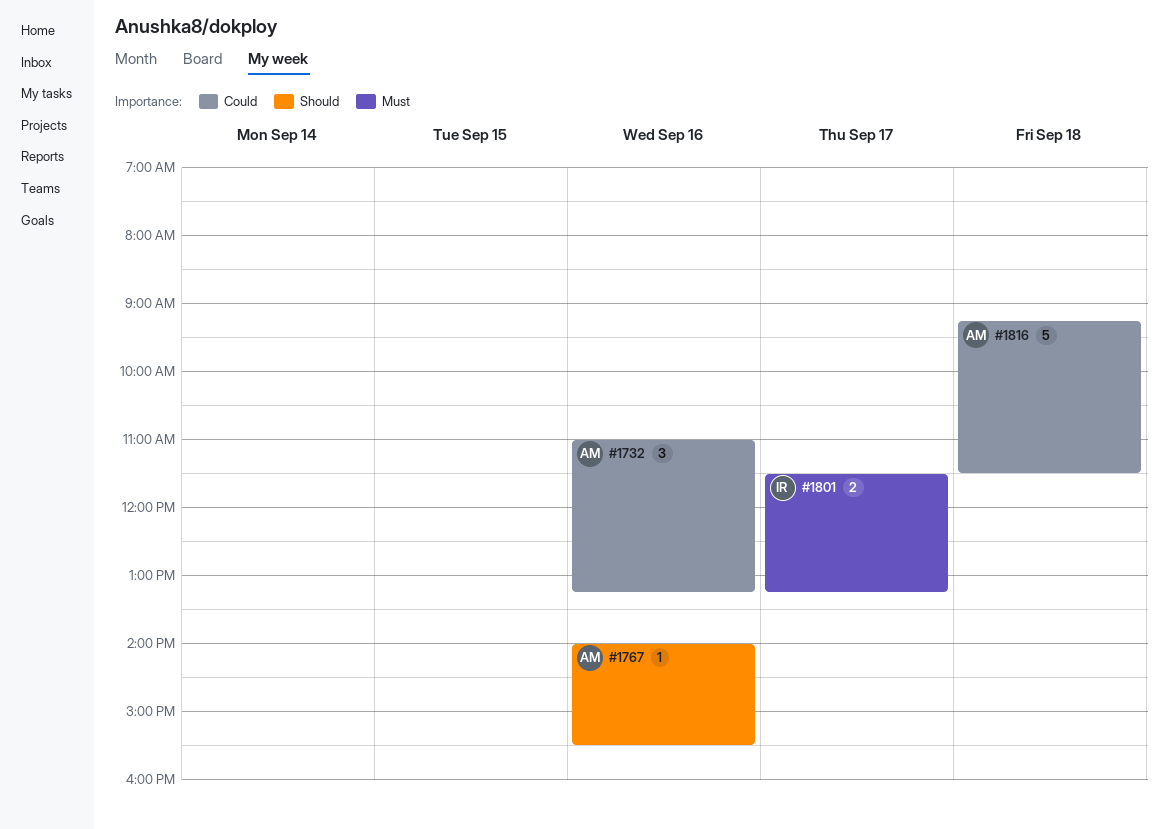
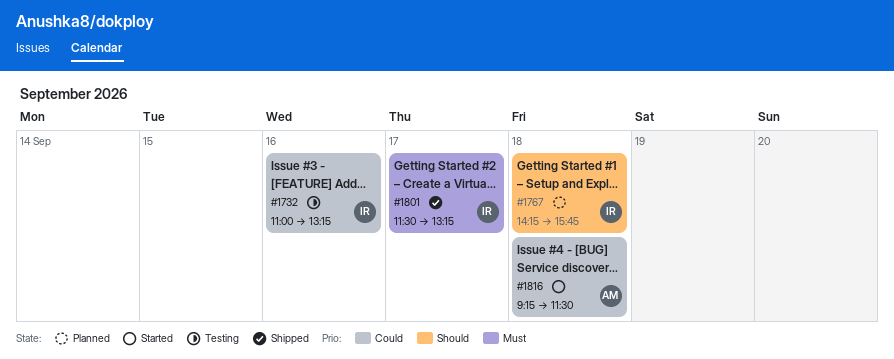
#1732, owner: AM -> IR
#1767, owner: AM -> IR
#1767, day: Sep 16 -> Sep 18
#1767, begins: 14:00 -> 14:15
#1767, ends: 15:30 -> 15:45

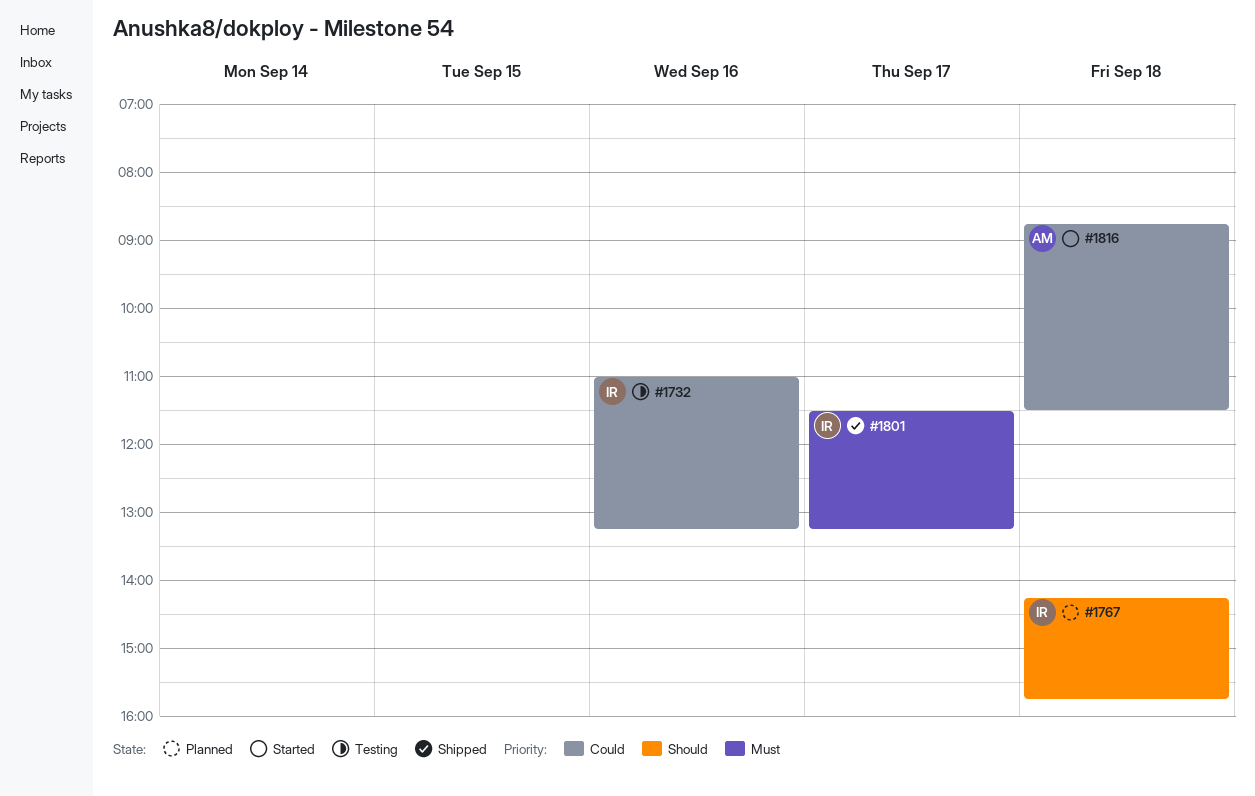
#1816, begins: 09:15 -> 08:45

